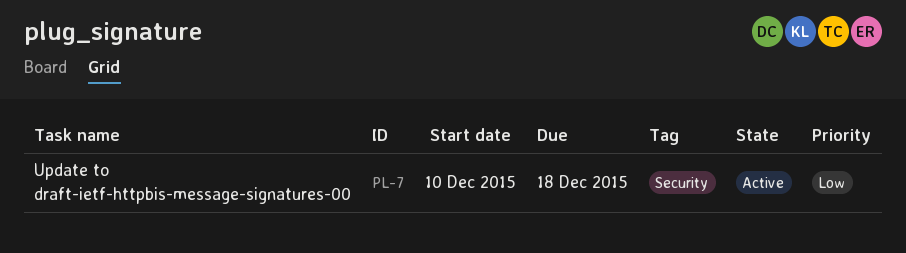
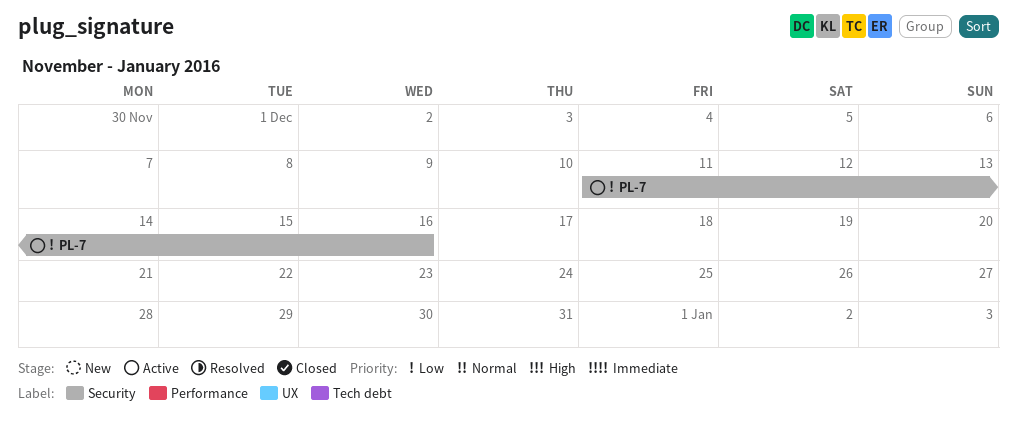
PL-7, start: Dec 10 -> Dec 11
PL-7, due: Dec 18 -> Dec 16

